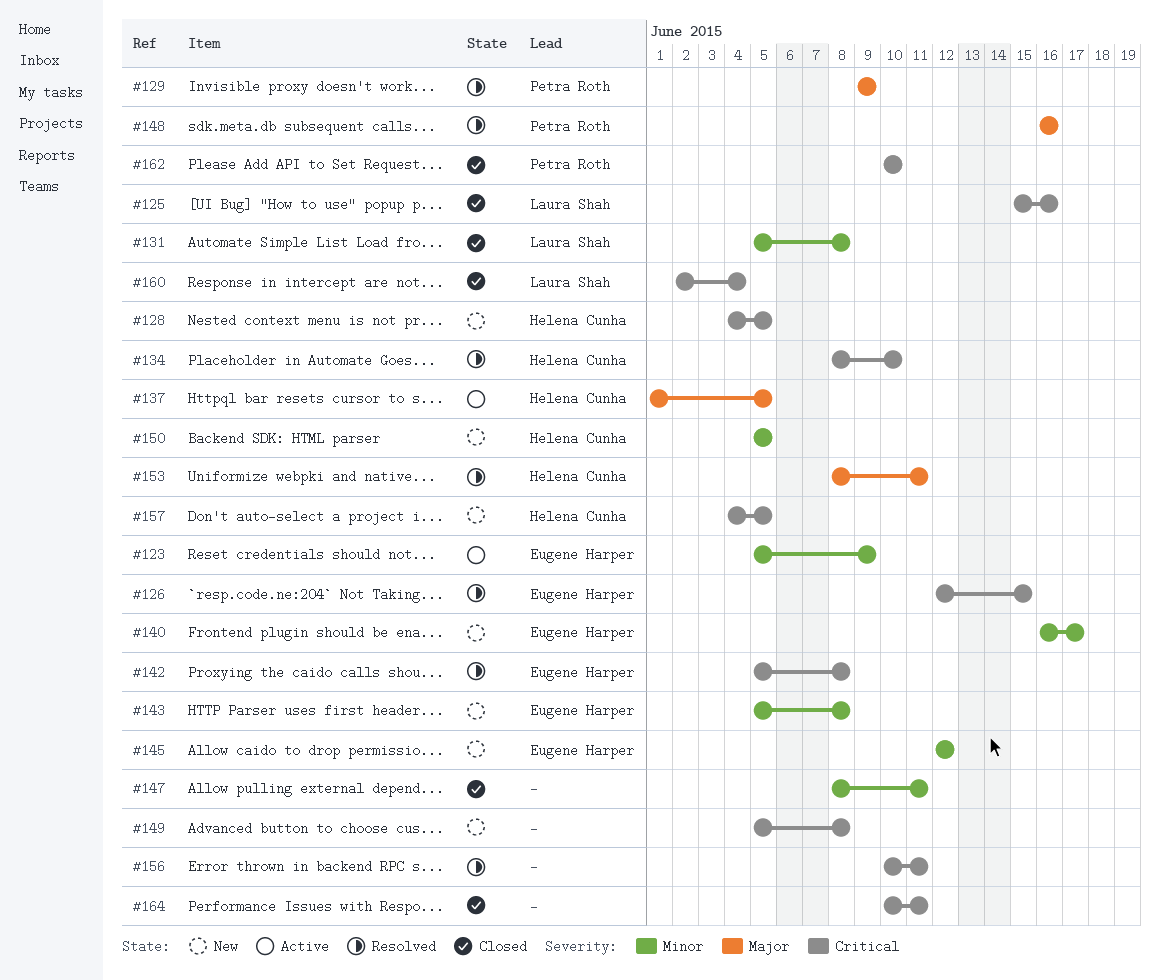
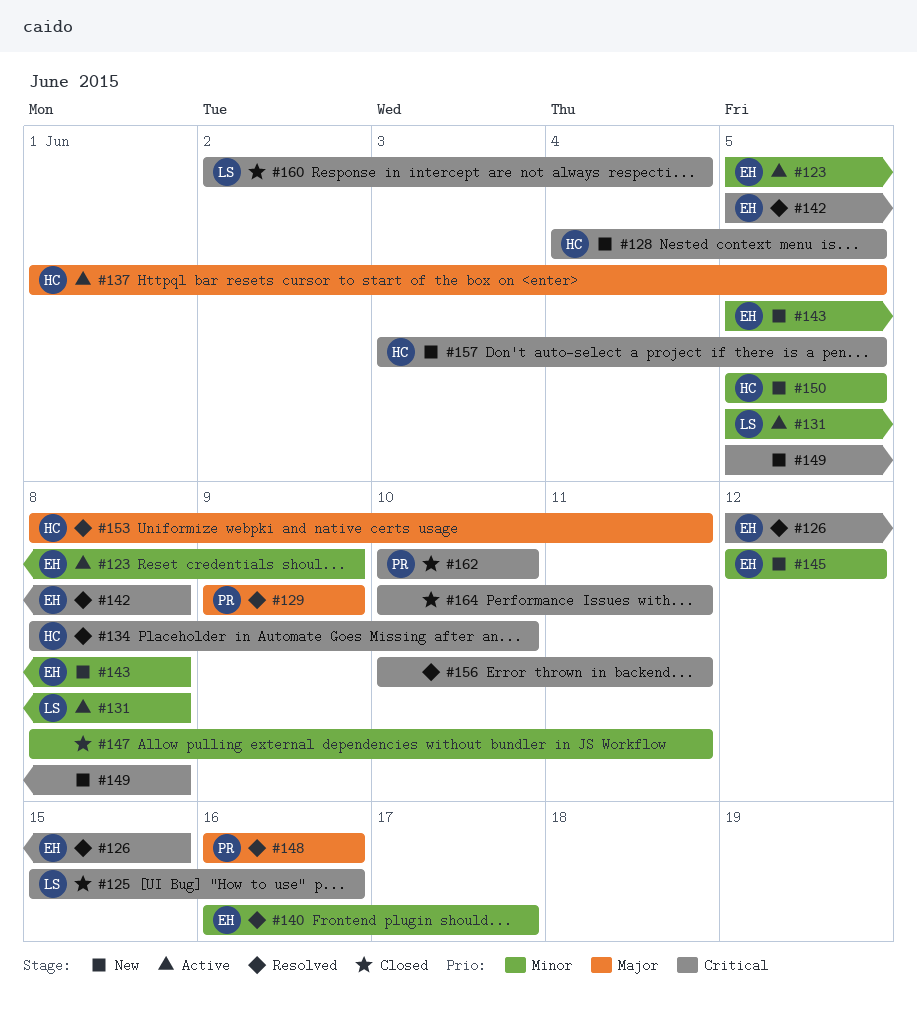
#131, status: Closed -> Active
#140, status: New -> Resolved
#157, start: Jun 4 -> Jun 3

